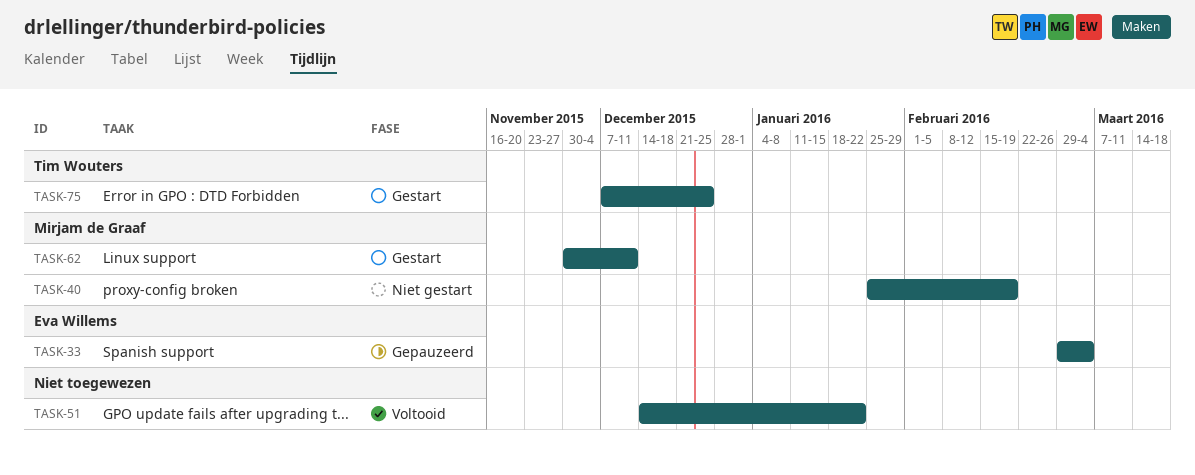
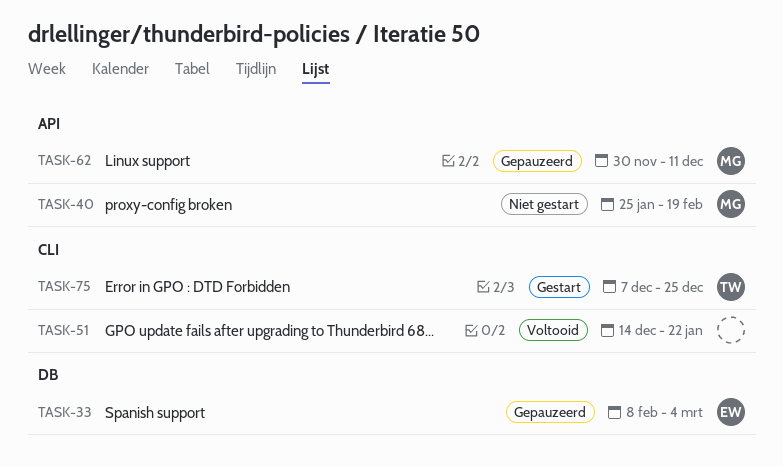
TASK-33, start: Feb 29 -> Feb 8
TASK-62, status: Gestart -> Gepauzeerd

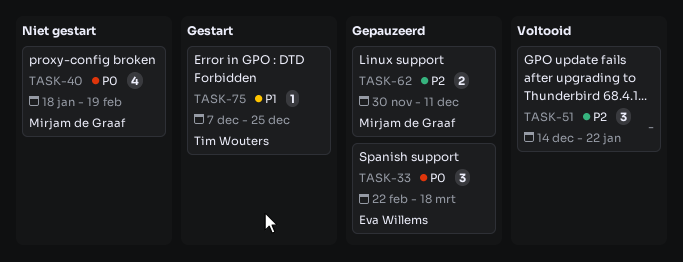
TASK-33, start: Feb 8 -> Feb 22
TASK-33, due: Mar 4 -> Mar 18
TASK-40, start: Jan 25 -> Jan 18

